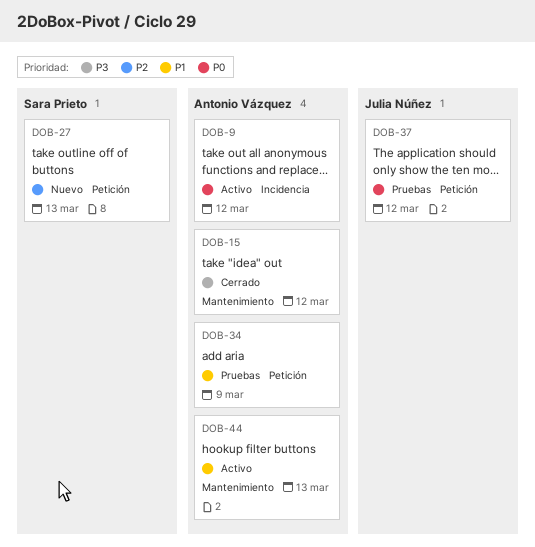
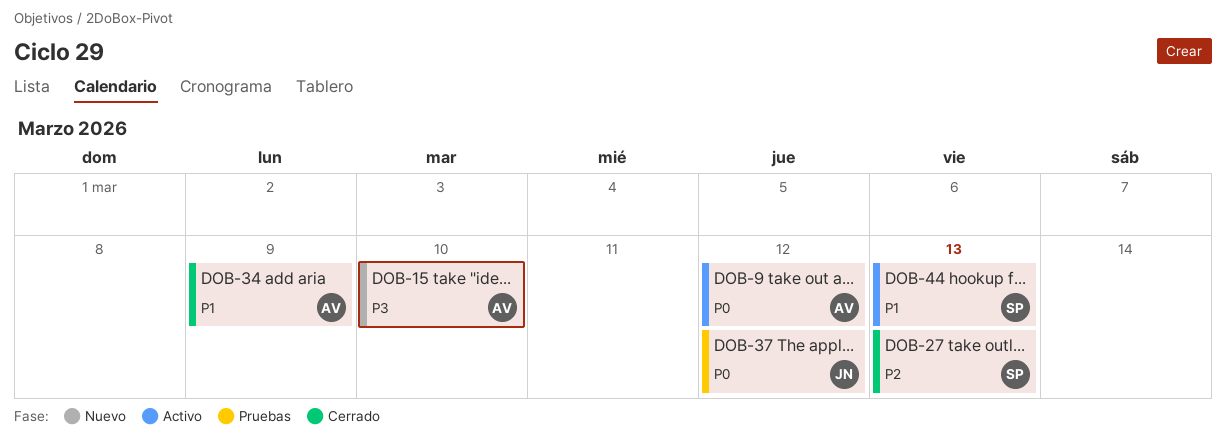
DOB-15, status: Cerrado -> Nuevo
DOB-15, due: Mar 12 -> Mar 10
DOB-27, status: Nuevo -> Cerrado
DOB-34, status: Pruebas -> Cerrado
DOB-44, owner: Antonio Vázquez -> Sara Prieto

